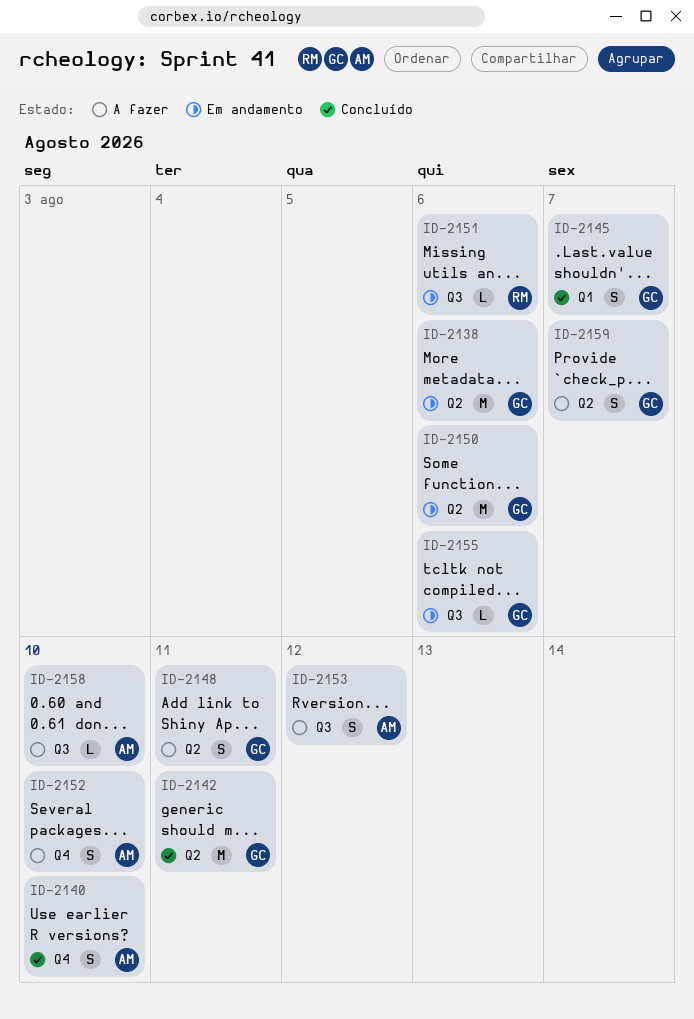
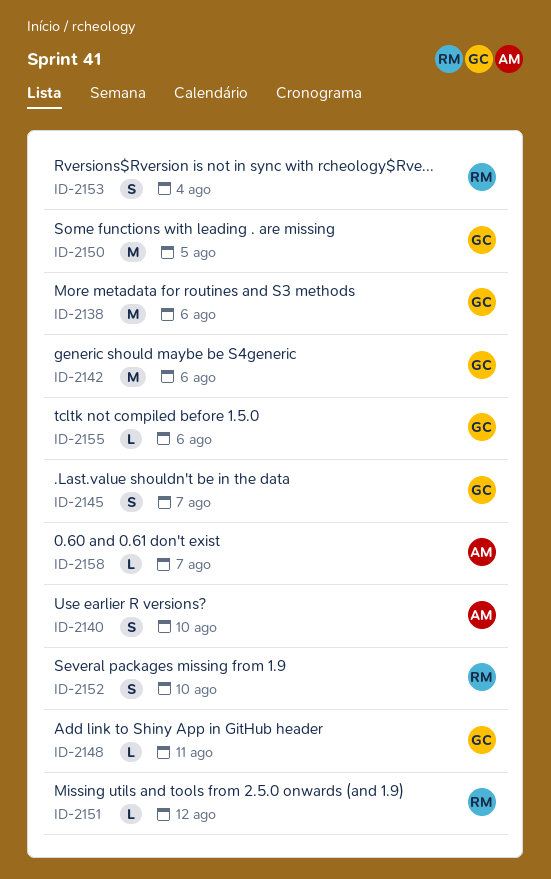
ID-2142, due: Aug 11 -> Aug 6
ID-2148, estimate: S -> L
ID-2150, due: Aug 6 -> Aug 5
ID-2151, due: Aug 6 -> Aug 12
ID-2152, owner: AM -> RM
ID-2153, owner: AM -> RM
ID-2153, due: Aug 12 -> Aug 4
ID-2158, due: Aug 10 -> Aug 7
ID-2159: present -> none

